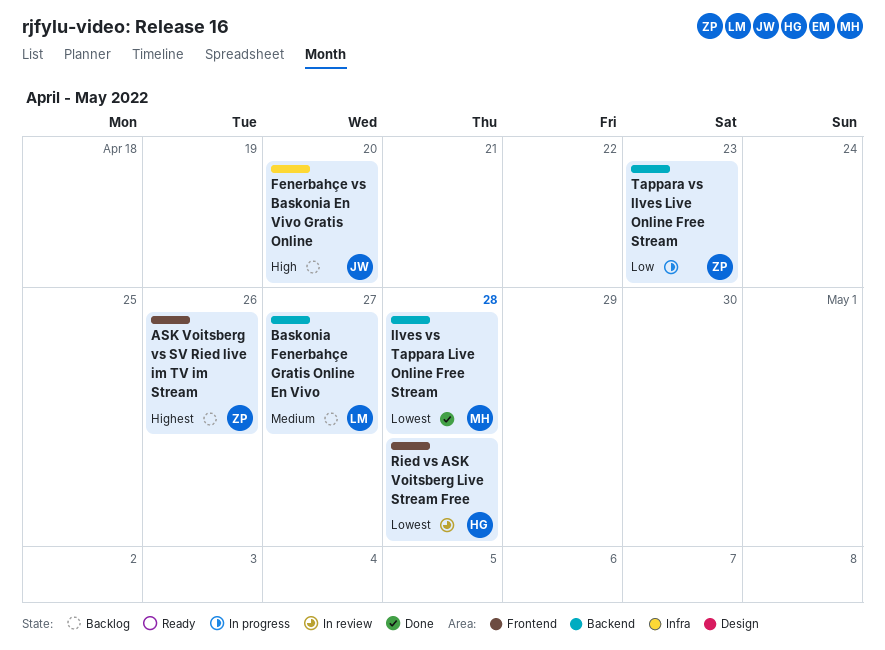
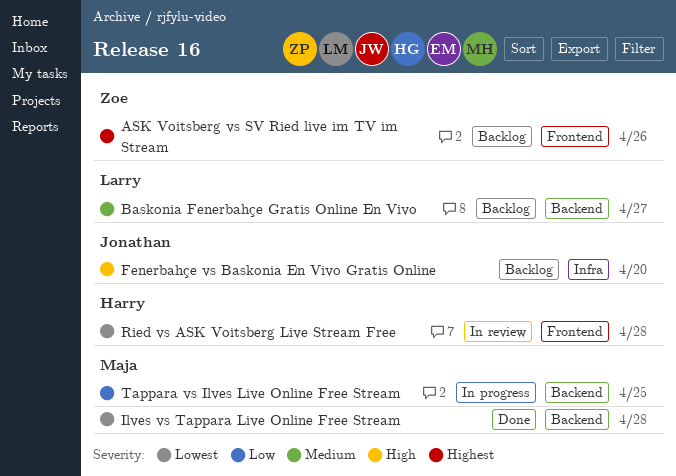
Tappara vs Ilves Live Online Free Stream, owner: Zoe -> Maja
Tappara vs Ilves Live Online Free Stream, due: Apr 23 -> Apr 25

